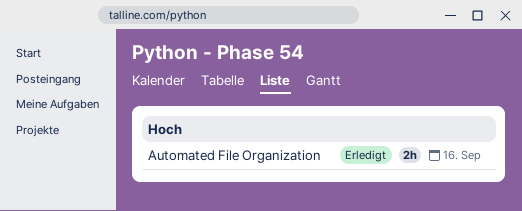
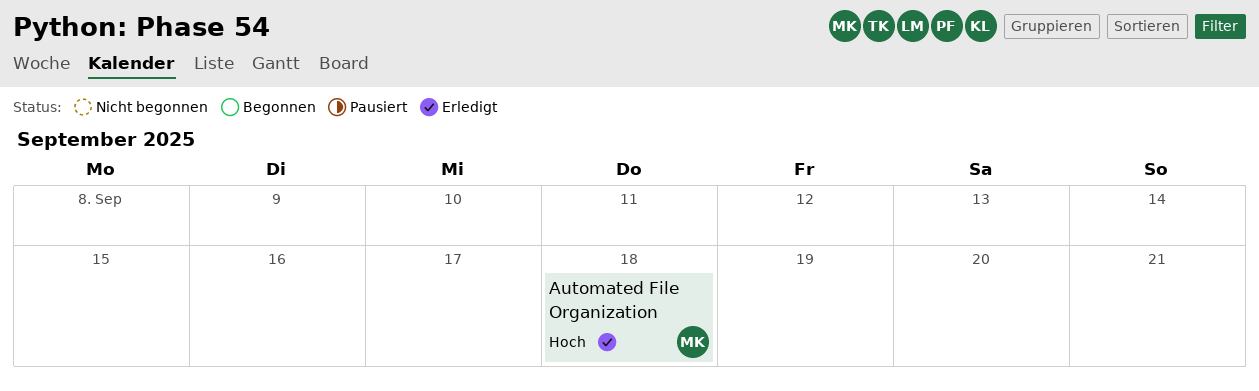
Automated File Organization, due: Sep 16 -> Sep 18

